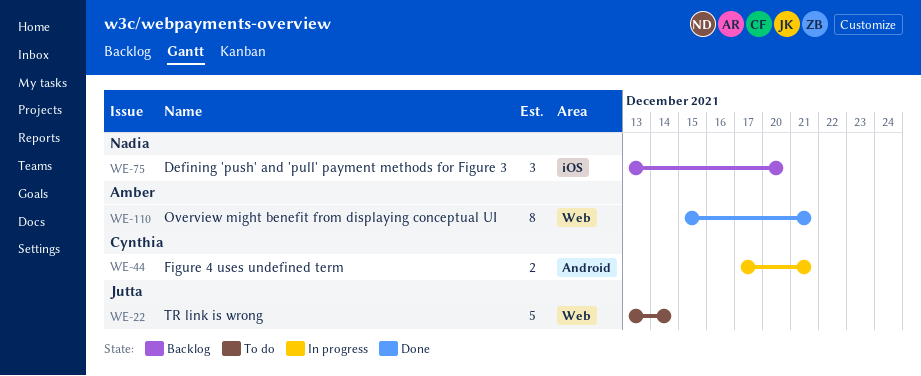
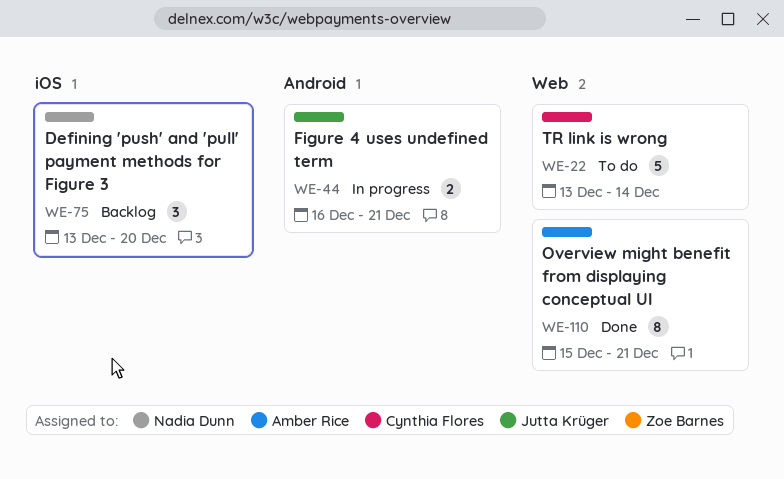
WE-22, owner: Jutta Krüger -> Cynthia Flores
WE-44, owner: Cynthia Flores -> Jutta Krüger
WE-44, start: Dec 17 -> Dec 16

